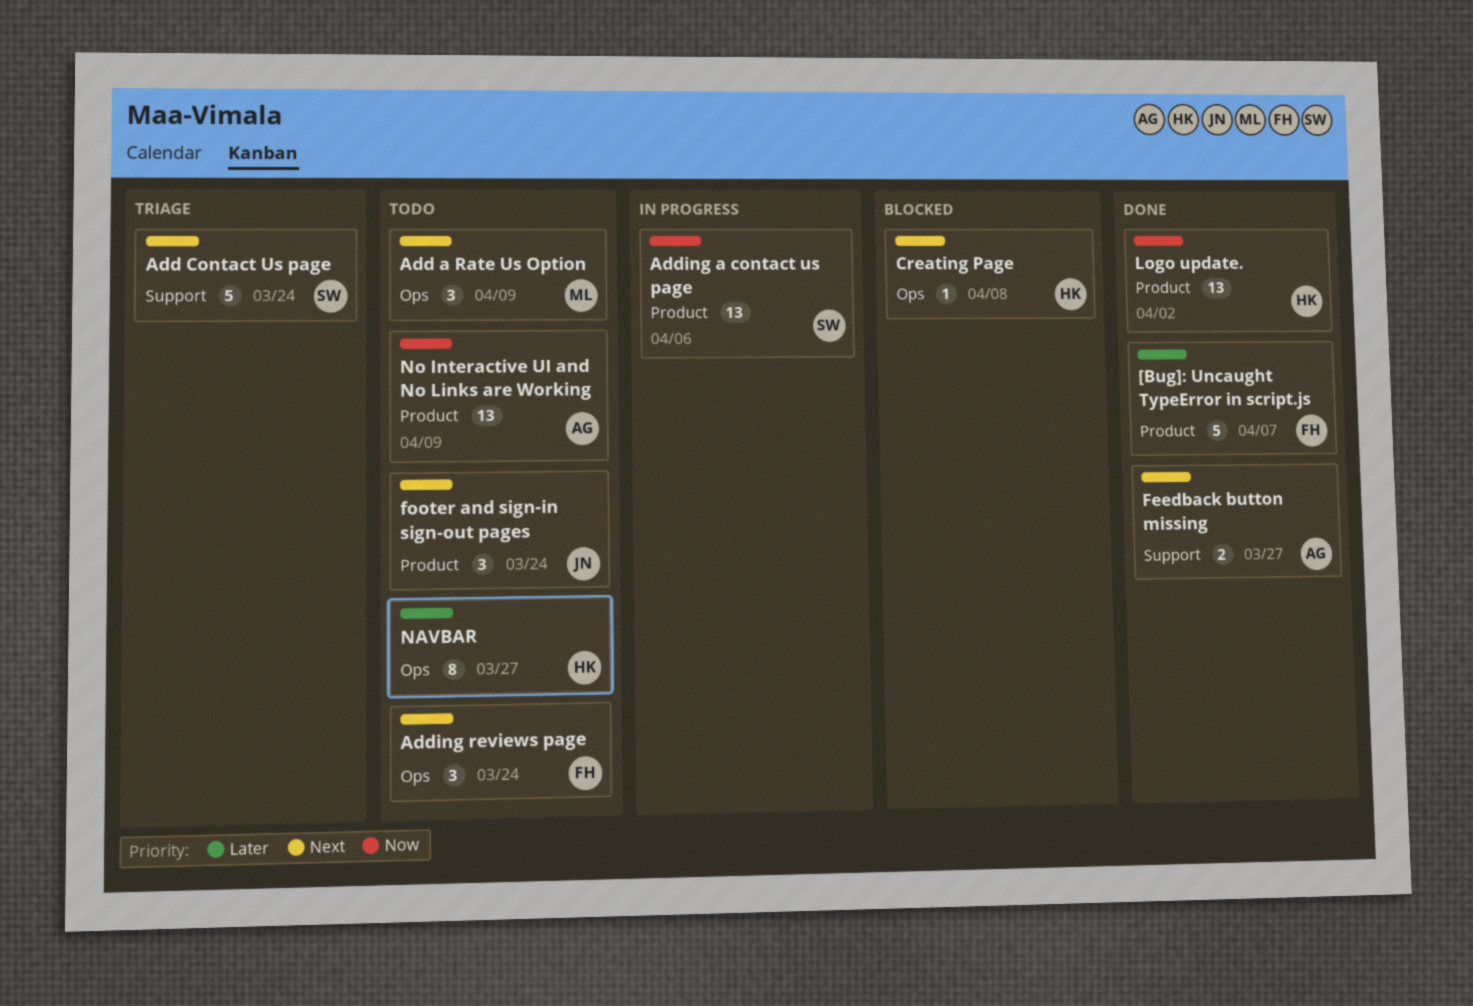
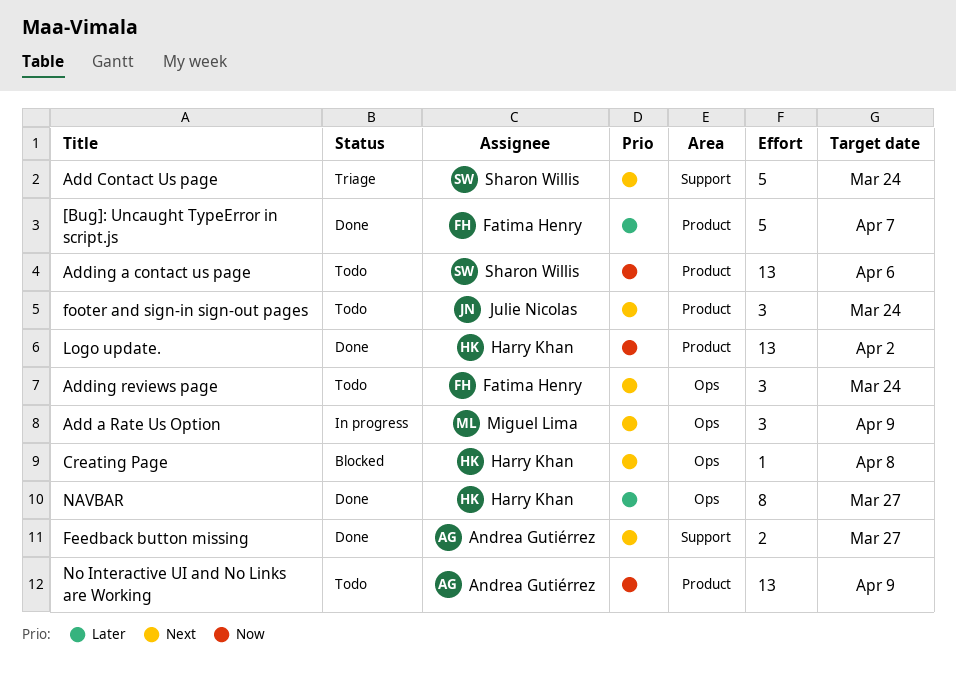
Add a Rate Us Option, status: Todo -> In progress
Adding a contact us page, status: In progress -> Todo
NAVBAR, status: Todo -> Done

